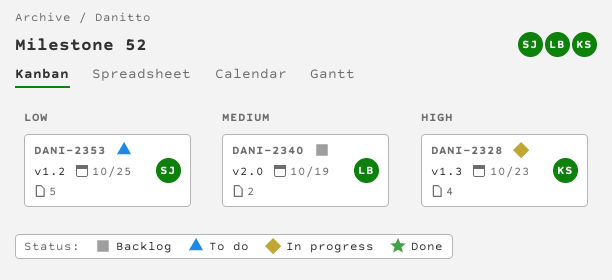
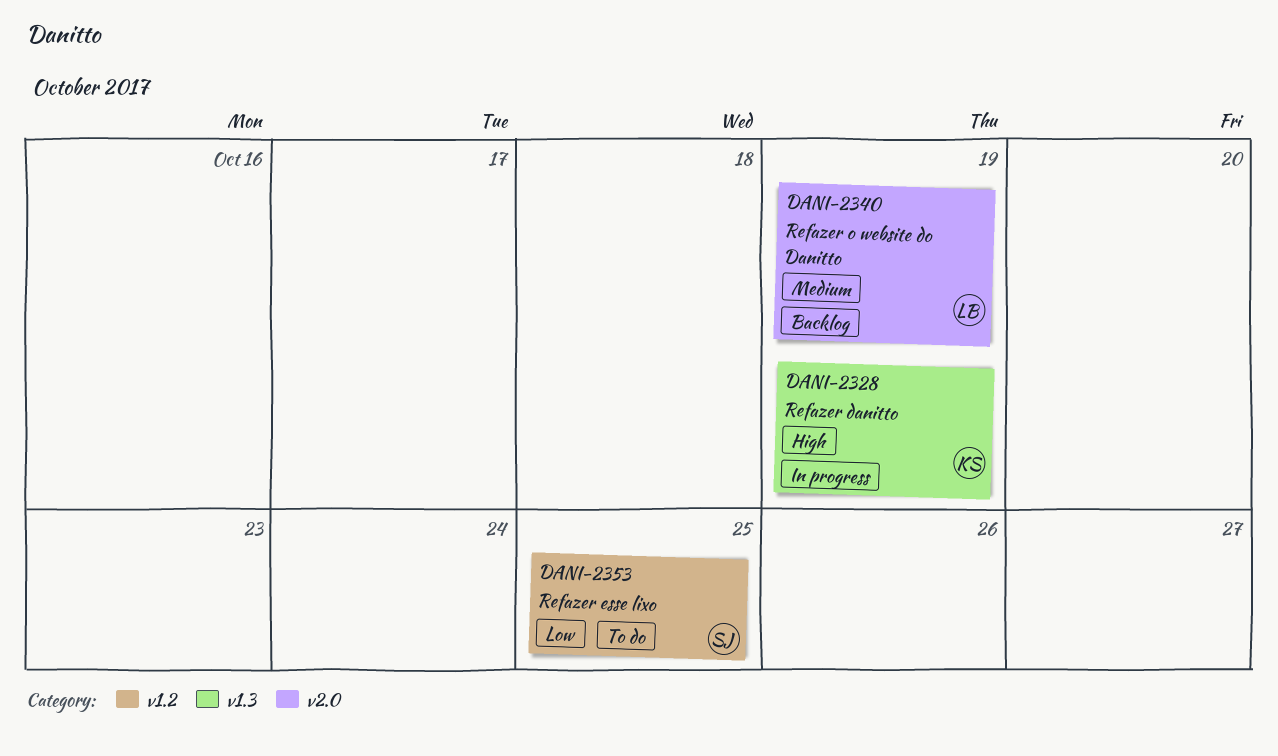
DANI-2328, due: Oct 23 -> Oct 19

